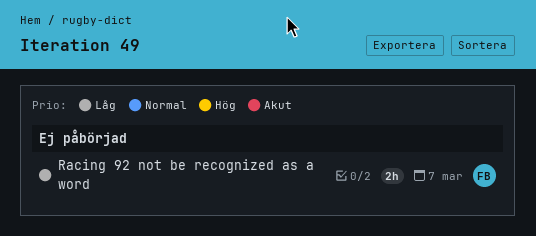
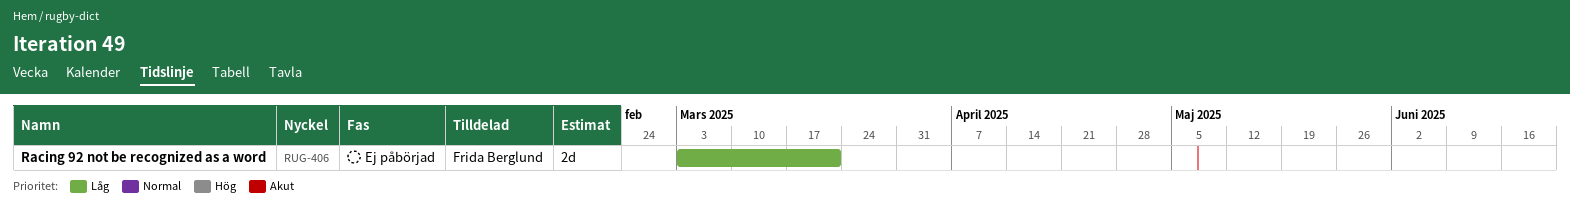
Racing 92 not be recognized as a word, estimate: 2h -> 2d
Racing 92 not be recognized as a word, due: Mar 7 -> Mar 21

